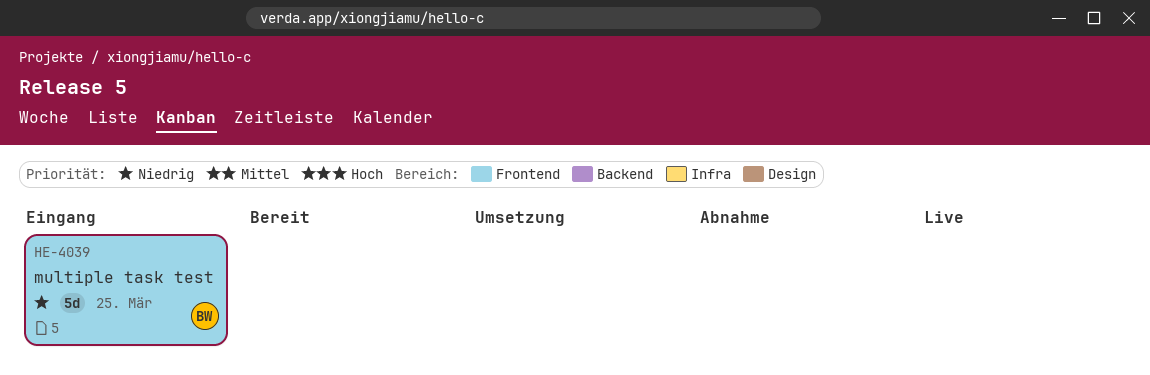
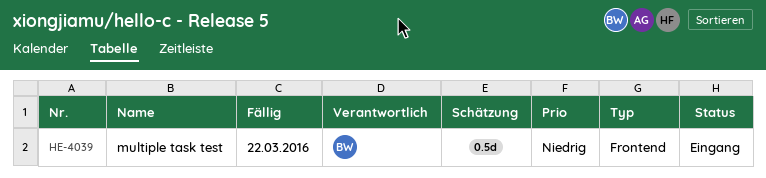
HE-4039, estimate: 5d -> 0.5d
HE-4039, due: Mar 25 -> Mar 22

